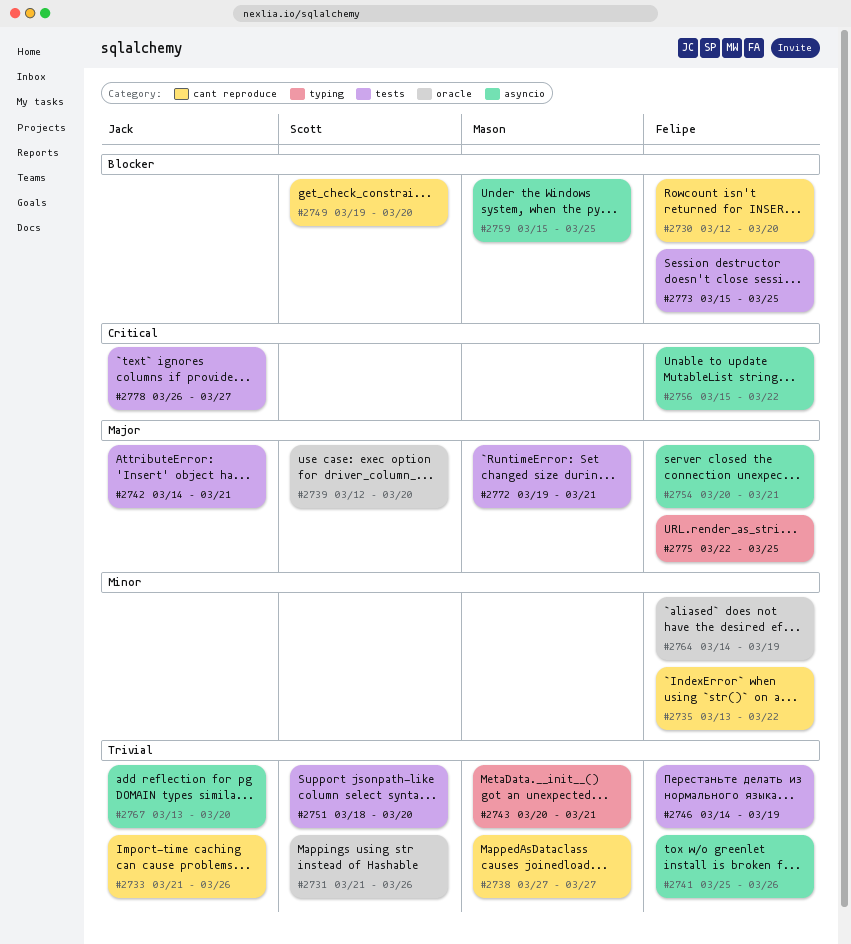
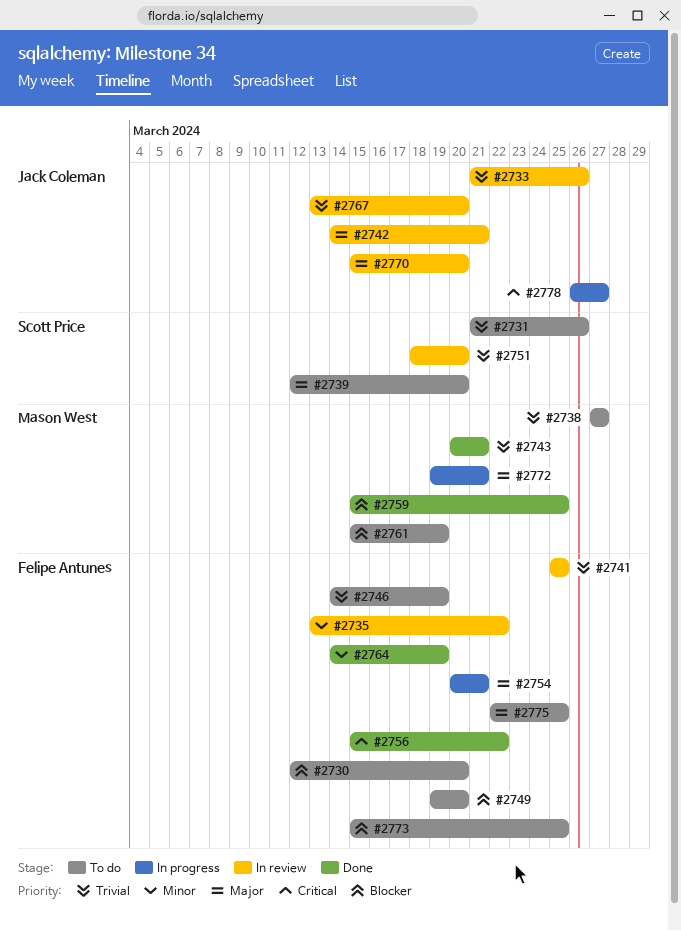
#2741, due: Mar 26 -> Mar 25
#2749, owner: Scott Price -> Felipe Antunes
#2761: none -> present
#2770: none -> present

